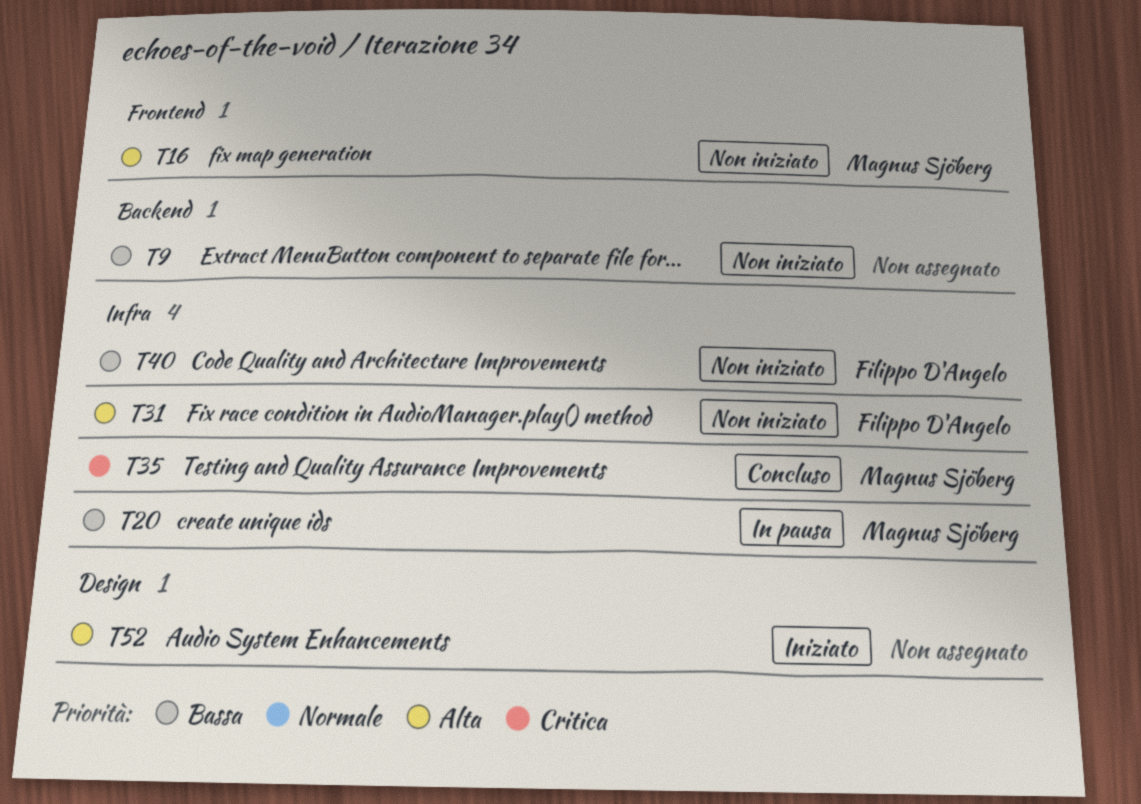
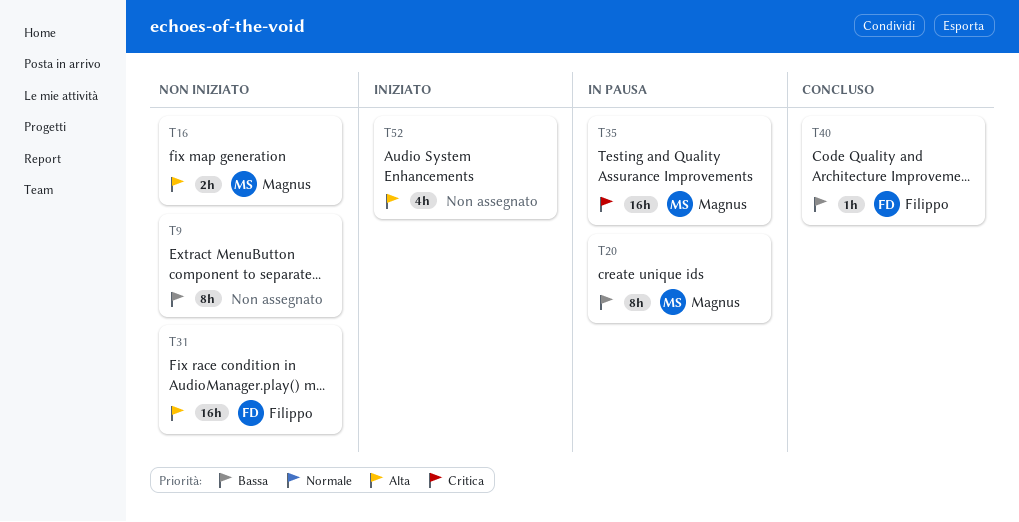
T35, status: Concluso -> In pausa
T40, status: Non iniziato -> Concluso

